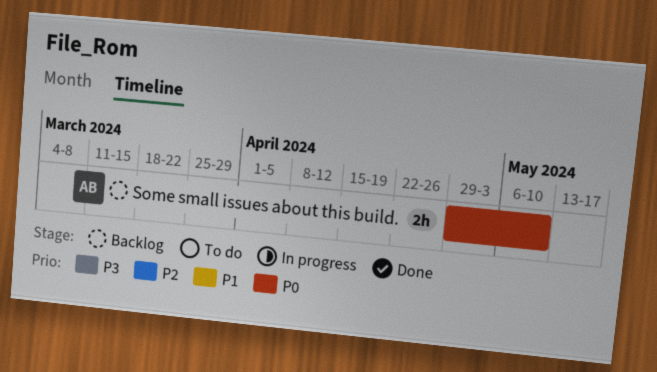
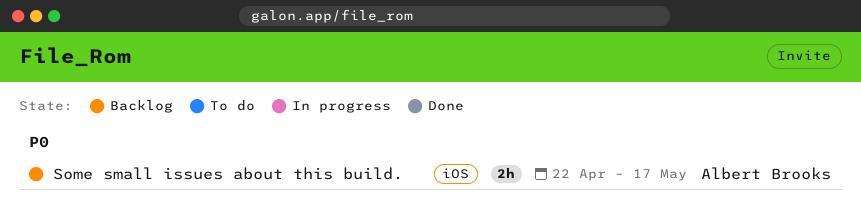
Some small issues about this build., start: Apr 29 -> Apr 22
Some small issues about this build., due: May 10 -> May 17

